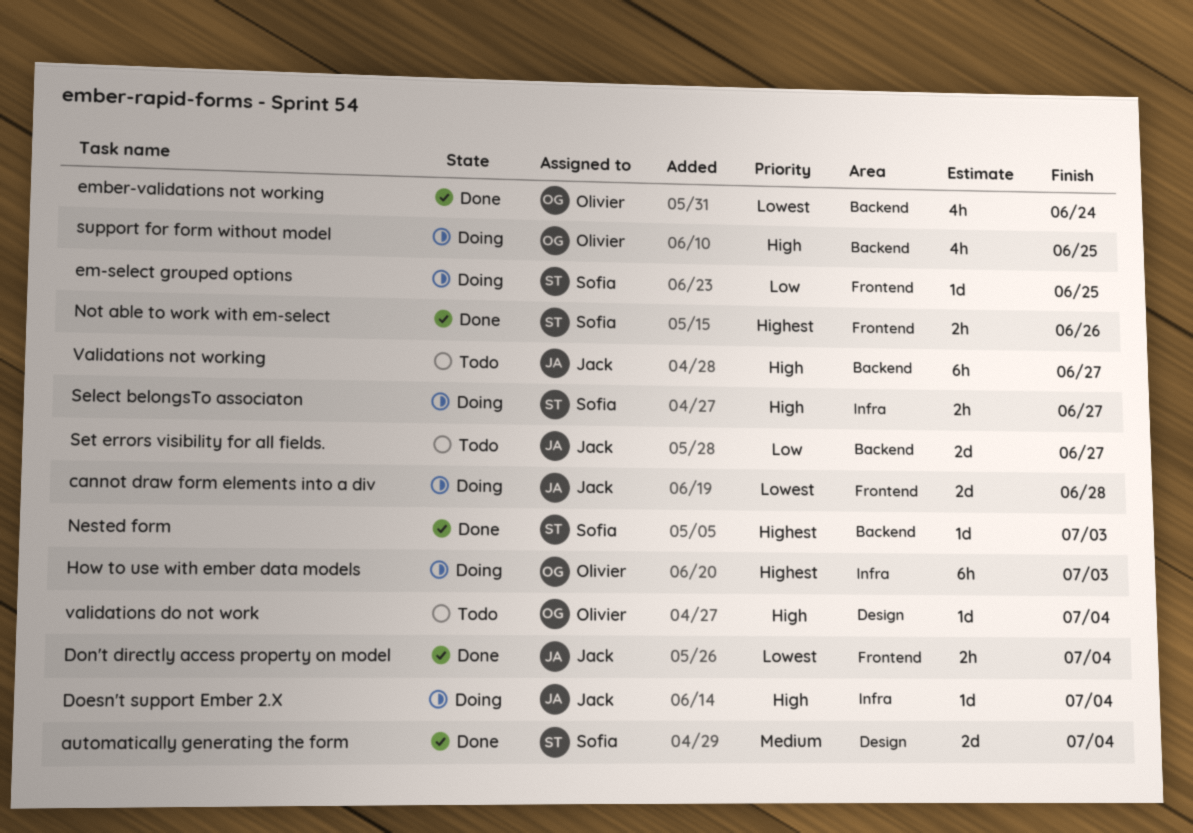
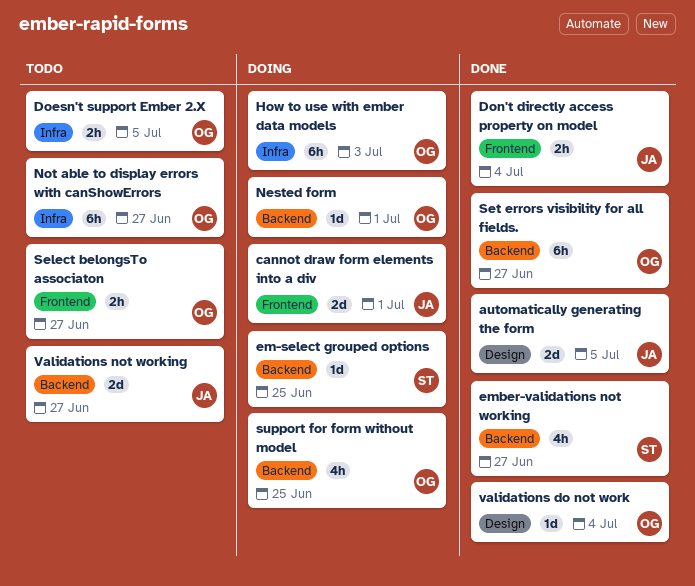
automatically generating the form, owner: Sofia -> Jack
automatically generating the form, due: Jul 4 -> Jul 5
cannot draw form elements into a div, due: Jun 28 -> Jul 1
Doesn't support Ember 2.X, status: Doing -> Todo
Doesn't support Ember 2.X, owner: Jack -> Olivier
Doesn't support Ember 2.X, estimate: 1d -> 2h
Doesn't support Ember 2.X, due: Jul 4 -> Jul 5
em-select grouped options, label: Frontend -> Backend
ember-validations not working, owner: Olivier -> Sofia
ember-validations not working, due: Jun 24 -> Jun 27
Nested form, status: Done -> Doing
Nested form, owner: Sofia -> Olivier
Nested form, due: Jul 3 -> Jul 1
Not able to display errors with canShowErrors: none -> present
Not able to work with em-select: present -> none
Select belongsTo associaton, status: Doing -> Todo
Select belongsTo associaton, owner: Sofia -> Olivier
Select belongsTo associaton, label: Infra -> Frontend
Set errors visibility for all fields., status: Todo -> Done
Set errors visibility for all fields., owner: Jack -> Olivier
Set errors visibility for all fields., estimate: 2d -> 6h
validations do not work, status: Todo -> Done
Validations not working, estimate: 6h -> 2d

